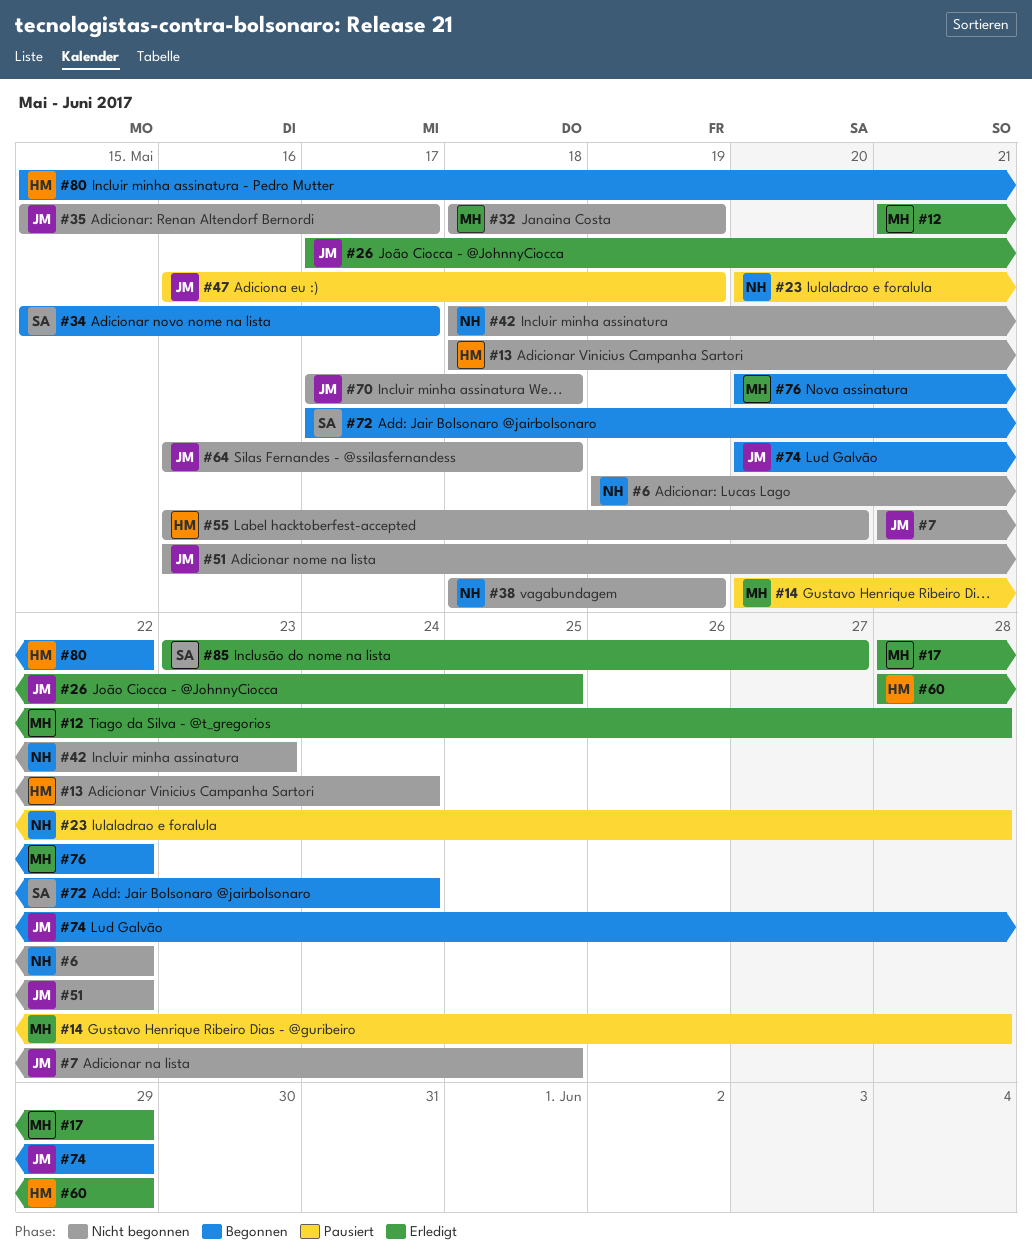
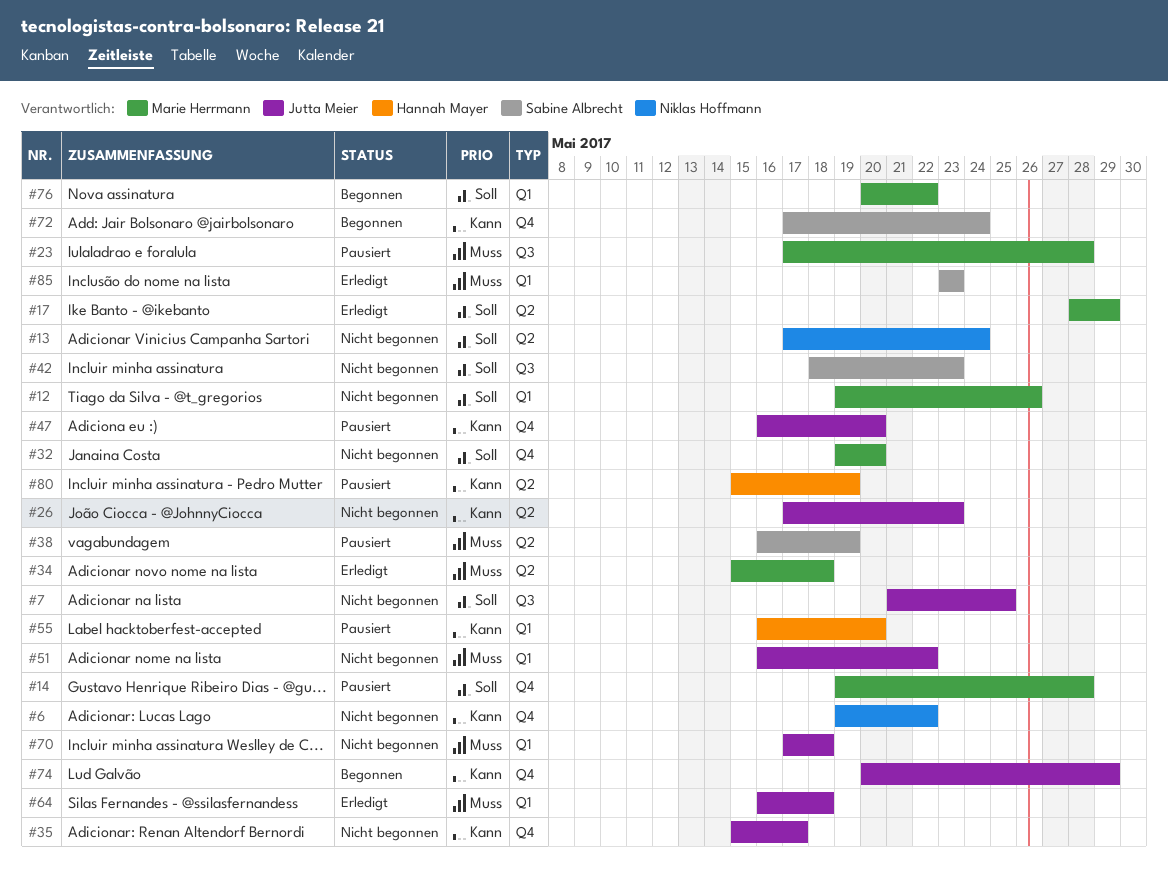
#12, status: Erledigt -> Nicht begonnen
#12, start: May 21 -> May 19
#12, due: May 28 -> May 26
#13, owner: Hannah Mayer -> Niklas Hoffmann
#13, start: May 18 -> May 17
#14, start: May 20 -> May 19
#23, owner: Niklas Hoffmann -> Marie Herrmann
#23, start: May 20 -> May 17
#26, status: Erledigt -> Nicht begonnen
#26, due: May 25 -> May 23
#32, start: May 18 -> May 19
#32, due: May 19 -> May 20
#34, status: Begonnen -> Erledigt
#34, owner: Sabine Albrecht -> Marie Herrmann
#34, due: May 17 -> May 18
#38, status: Nicht begonnen -> Pausiert
#38, owner: Niklas Hoffmann -> Sabine Albrecht
#38, start: May 18 -> May 16
#42, owner: Niklas Hoffmann -> Sabine Albrecht
#47, due: May 19 -> May 20
#55, status: Nicht begonnen -> Pausiert
#60: present -> none
#64, status: Nicht begonnen -> Erledigt
#80, status: Begonnen -> Pausiert
#80, due: May 22 -> May 19
#85, due: May 27 -> May 23

